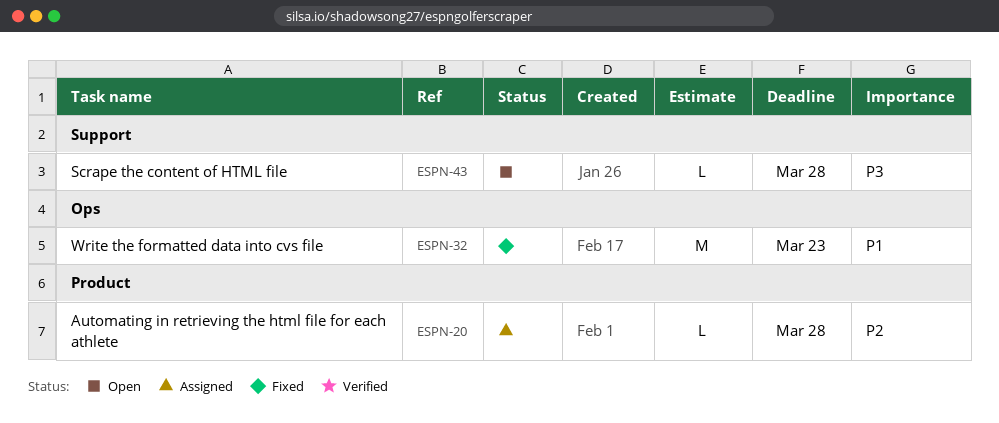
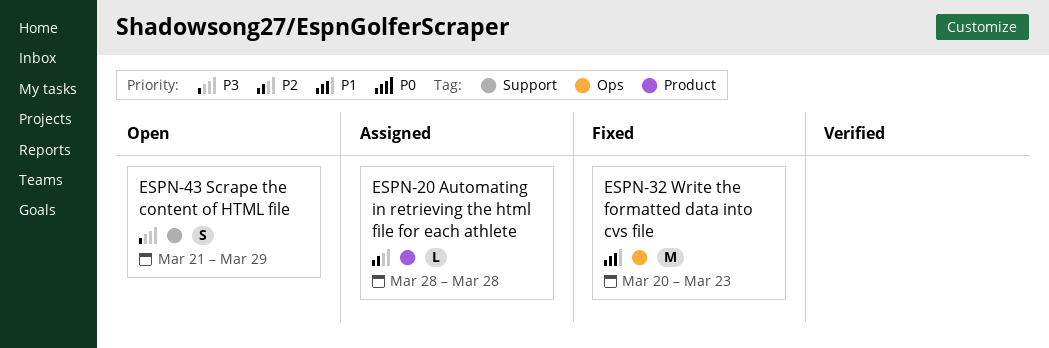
ESPN-43, estimate: L -> S
ESPN-43, due: Mar 28 -> Mar 29

